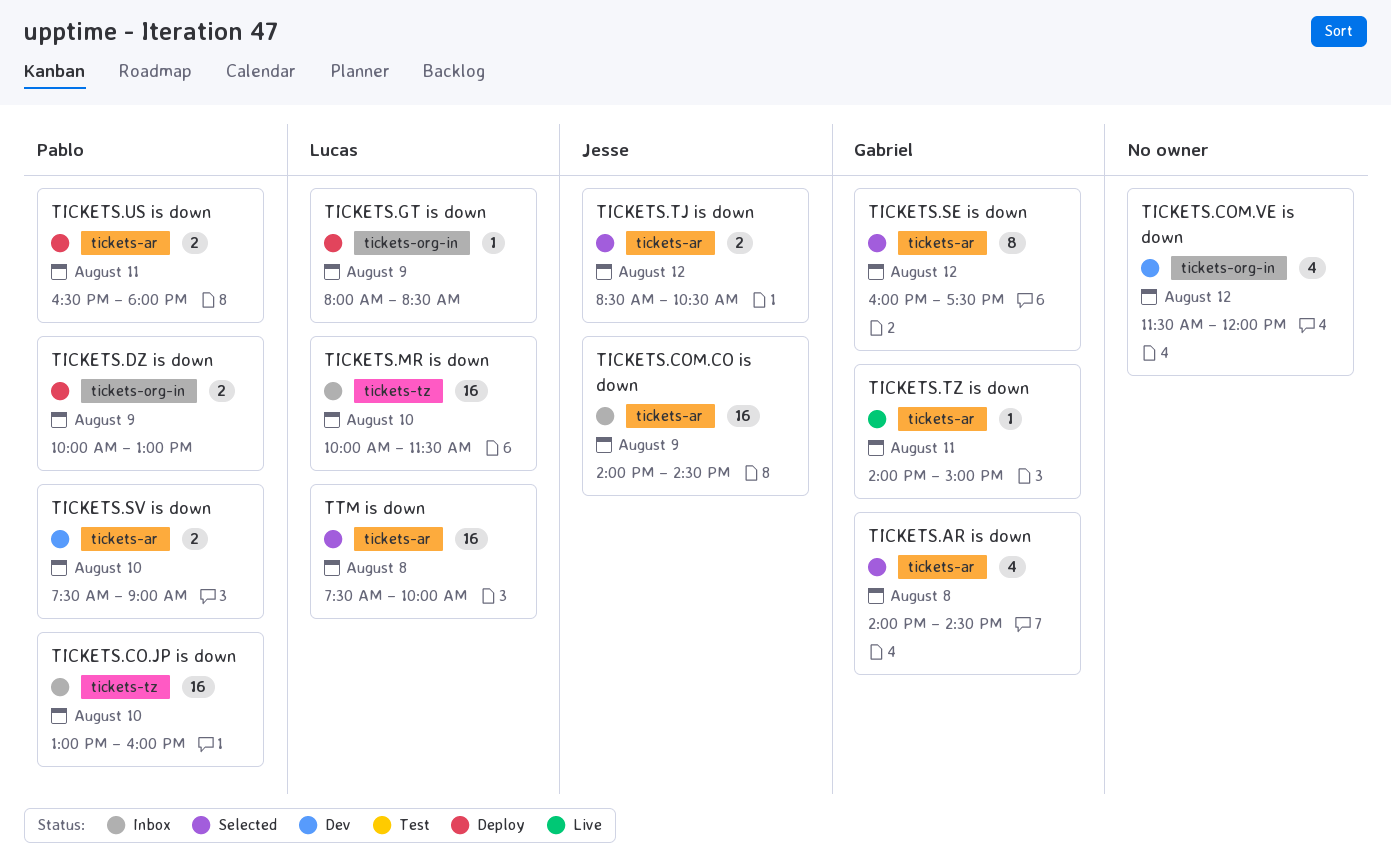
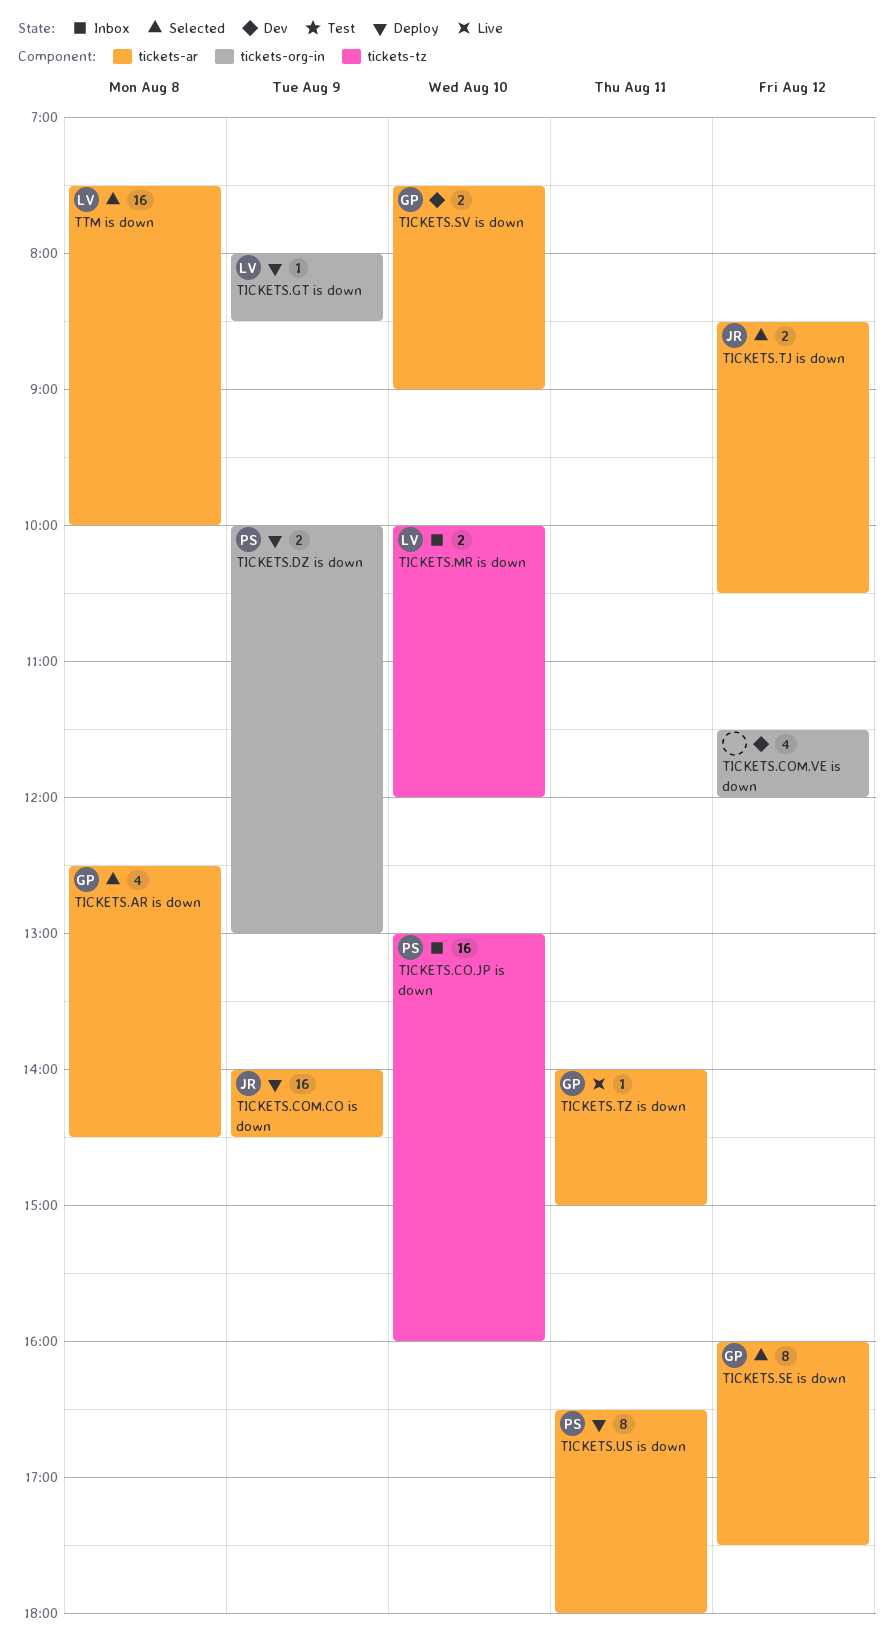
TICKETS.AR is down, begins: 14:00 -> 12:30
TICKETS.COM.CO is down, status: Inbox -> Deploy
TICKETS.MR is down, estimate: 16 -> 2
TICKETS.MR is down, ends: 11:30 -> 12:00
TICKETS.SV is down, owner: Pablo -> Gabriel
TICKETS.US is down, estimate: 2 -> 8

